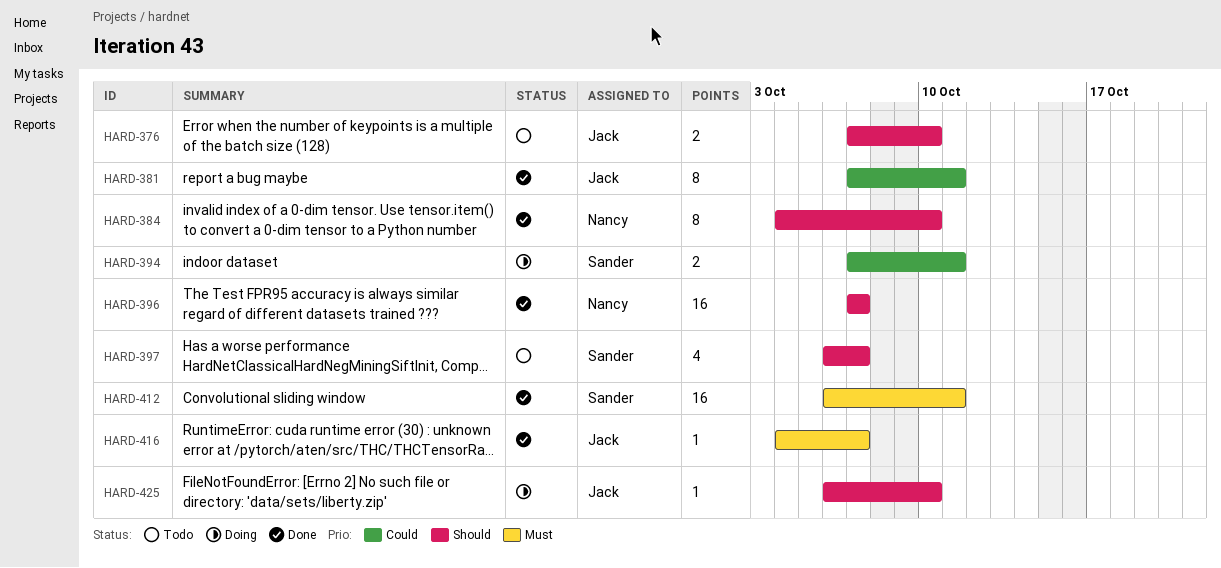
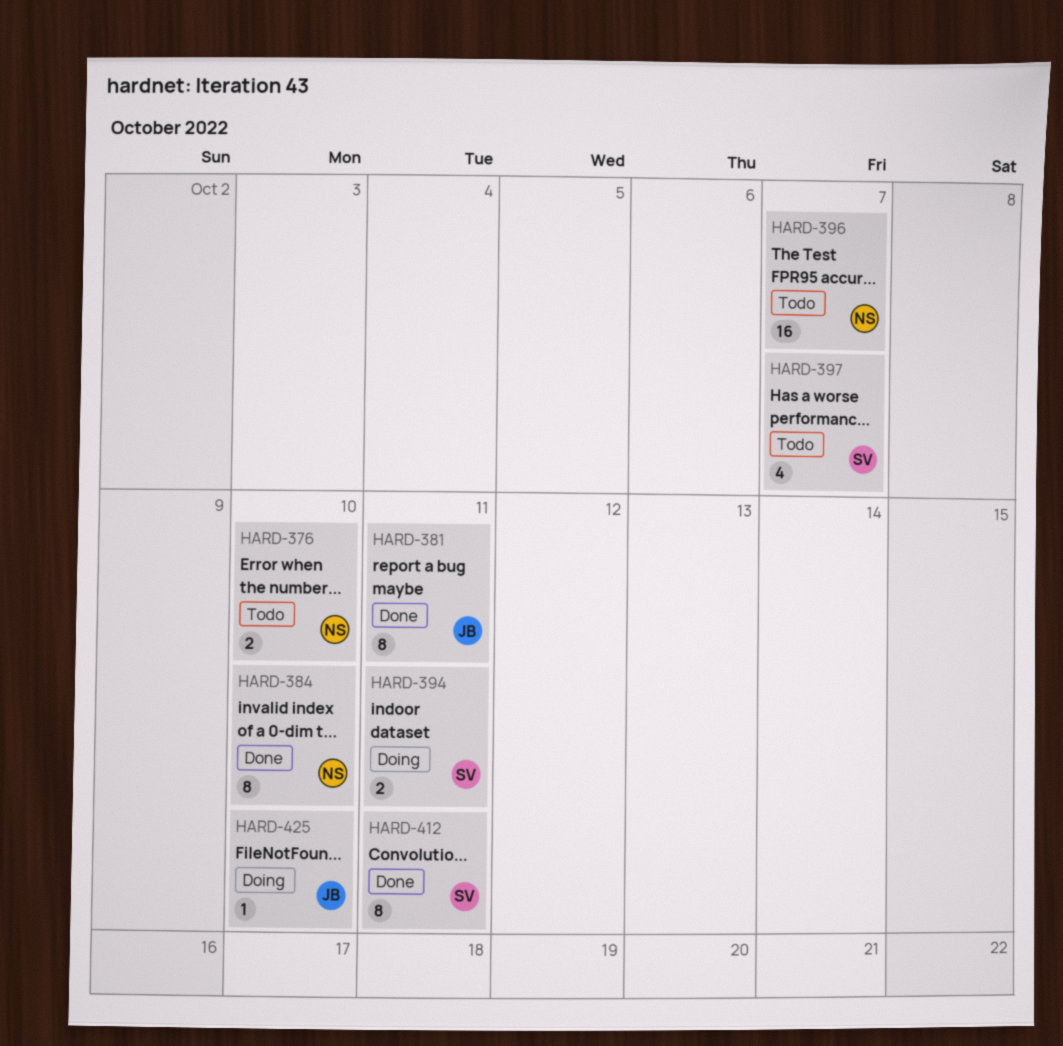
HARD-376, owner: Jack -> Nancy
HARD-396, status: Done -> Todo
HARD-412, estimate: 16 -> 8
HARD-416: present -> none

